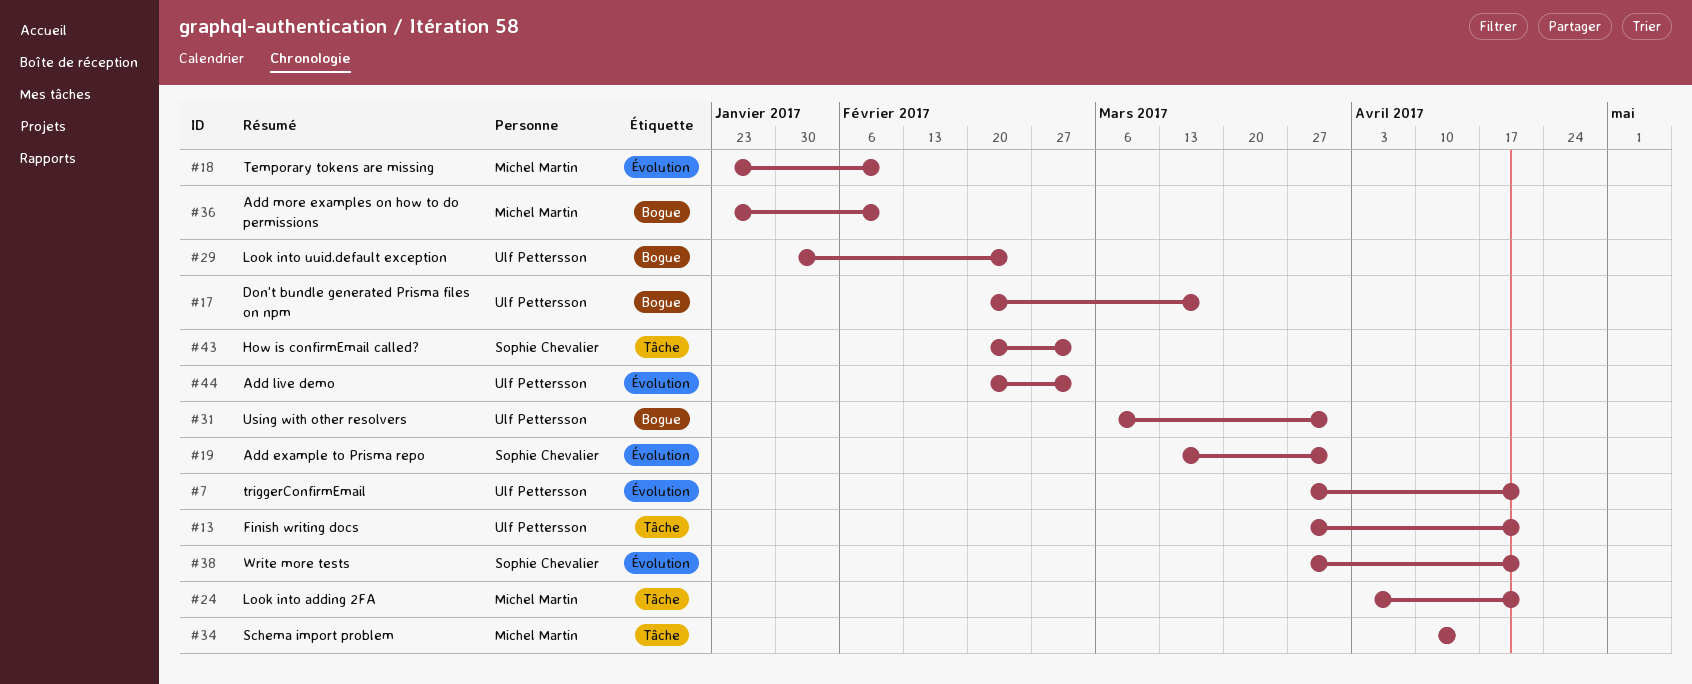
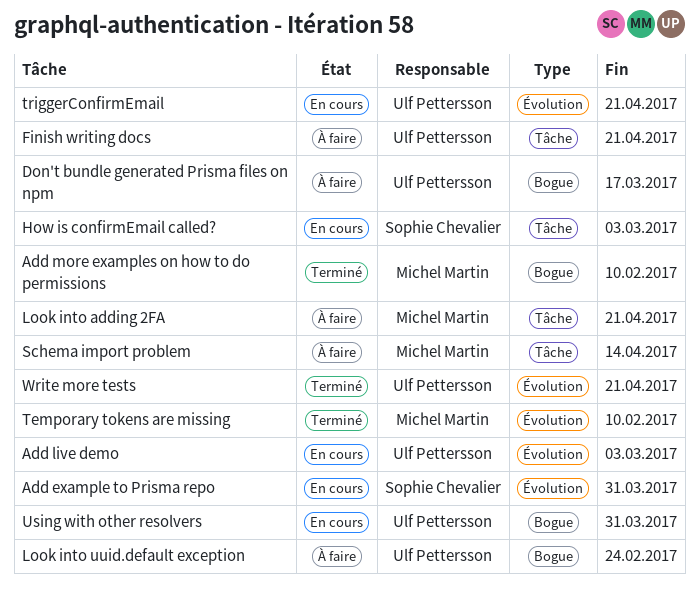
Write more tests, owner: Sophie Chevalier -> Ulf Pettersson

